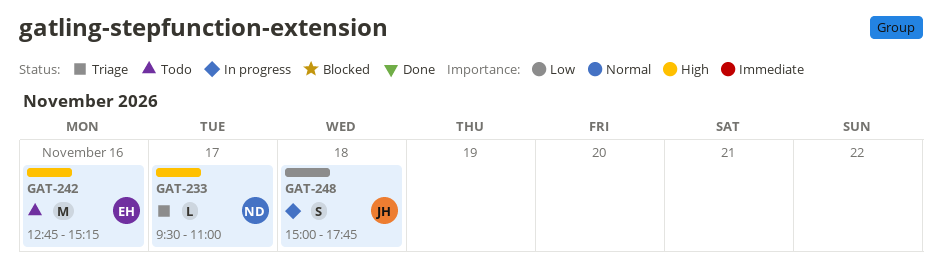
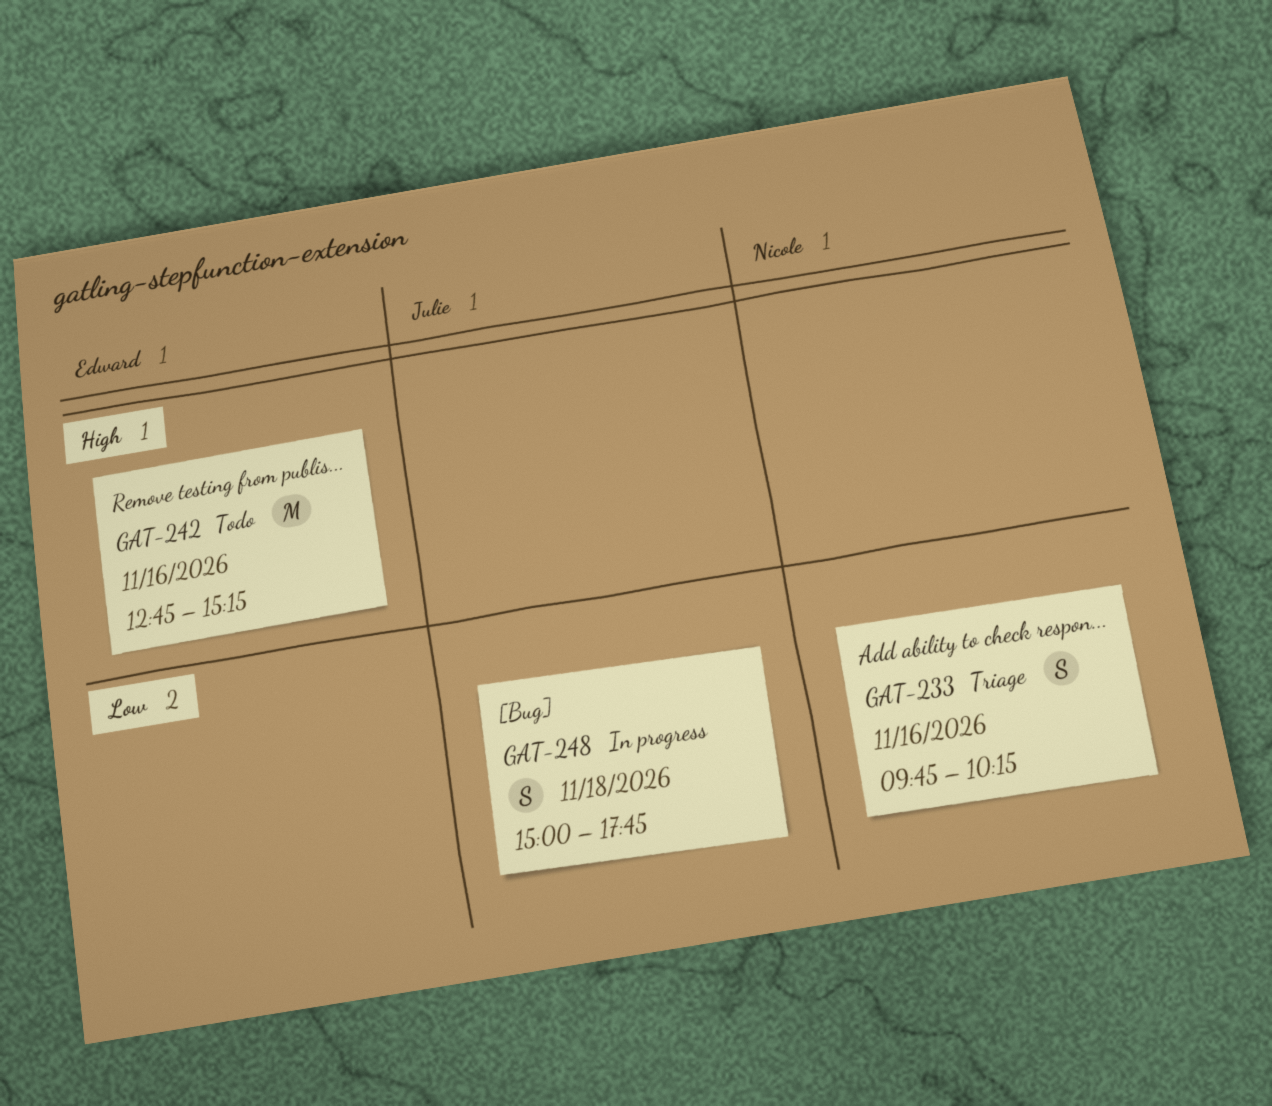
GAT-233, priority: High -> Low
GAT-233, estimate: L -> S
GAT-233, day: Nov 17 -> Nov 16
GAT-233, begins: 09:30 -> 09:45
GAT-233, ends: 11:00 -> 10:15

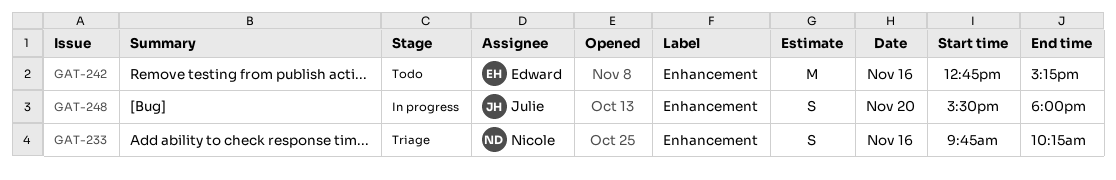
GAT-248, day: Nov 18 -> Nov 20
GAT-248, begins: 15:00 -> 15:30
GAT-248, ends: 17:45 -> 18:00

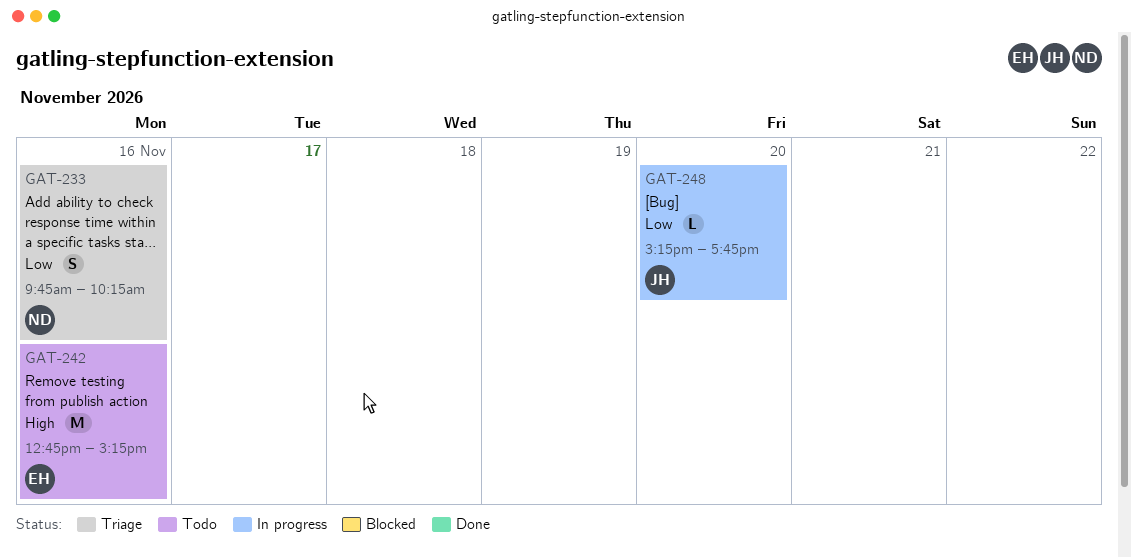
GAT-248, estimate: S -> L
GAT-248, begins: 15:30 -> 15:15
GAT-248, ends: 18:00 -> 17:45

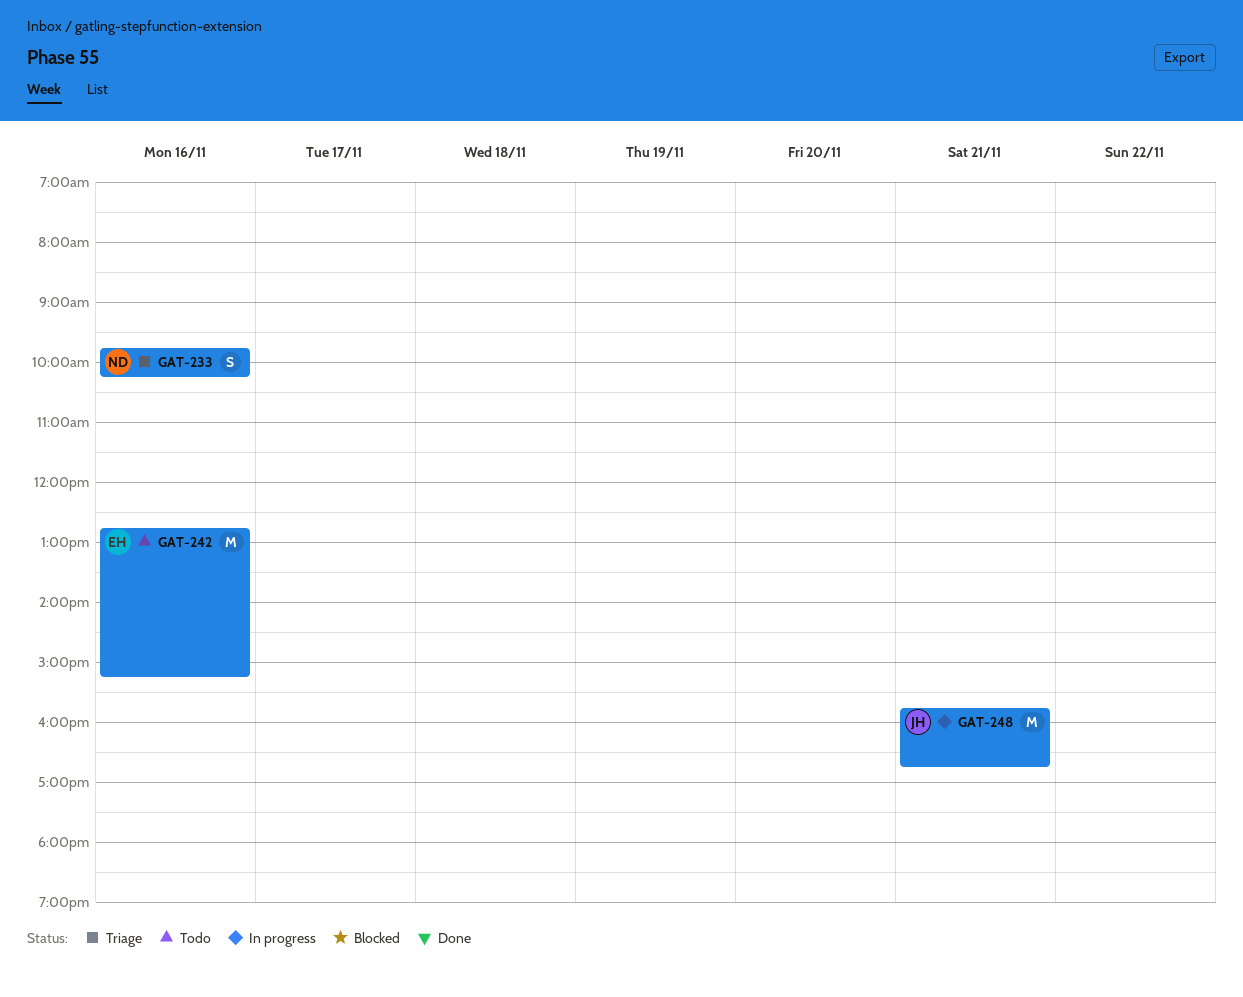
GAT-248, estimate: L -> M
GAT-248, day: Nov 20 -> Nov 21
GAT-248, begins: 15:15 -> 15:45
GAT-248, ends: 17:45 -> 16:45

